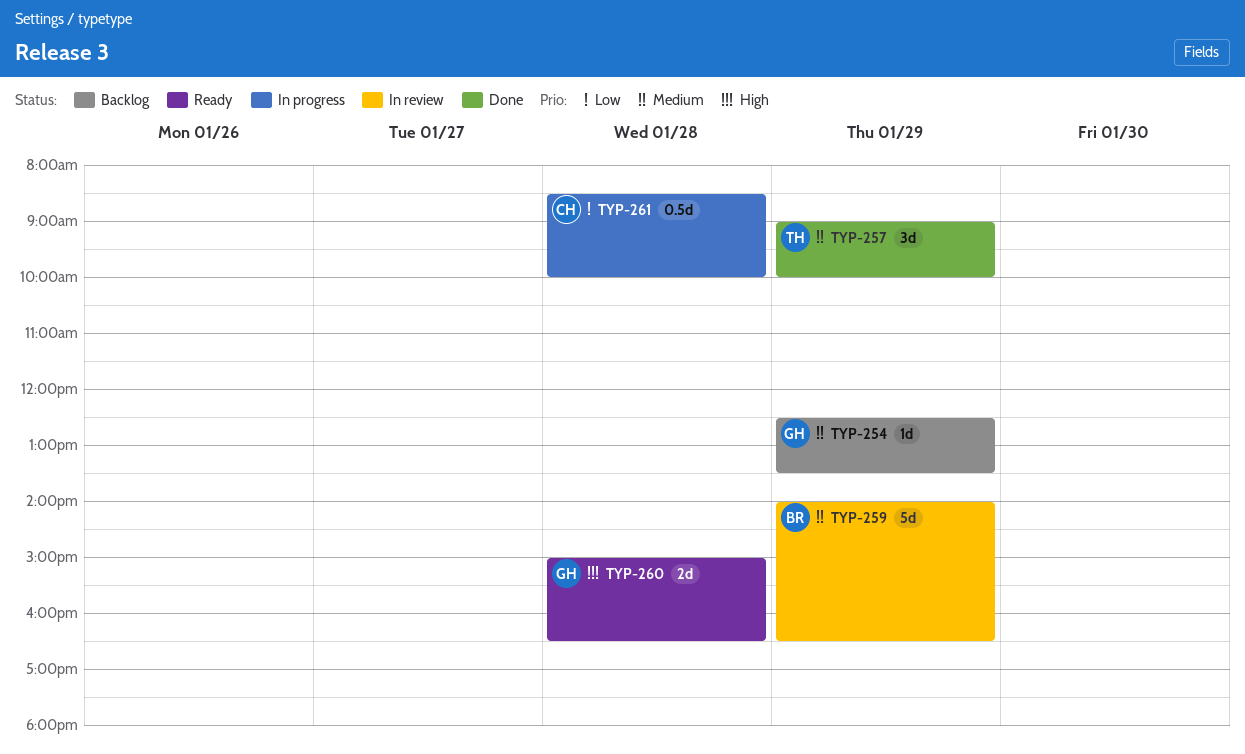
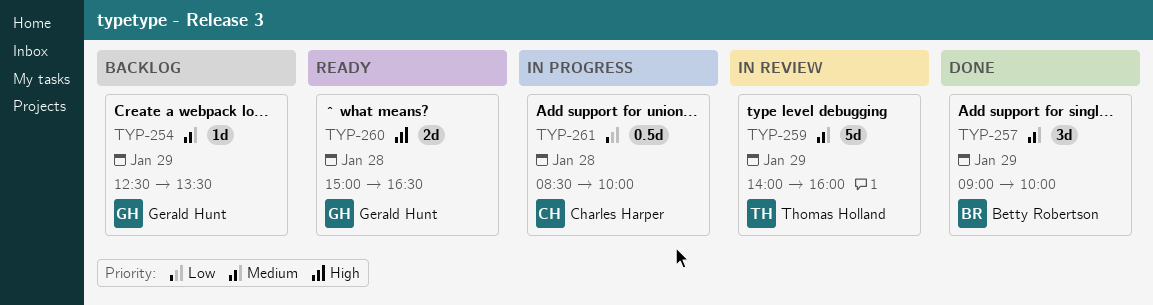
TYP-257, owner: Thomas Holland -> Betty Robertson
TYP-259, owner: Betty Robertson -> Thomas Holland
TYP-259, ends: 16:30 -> 16:00

